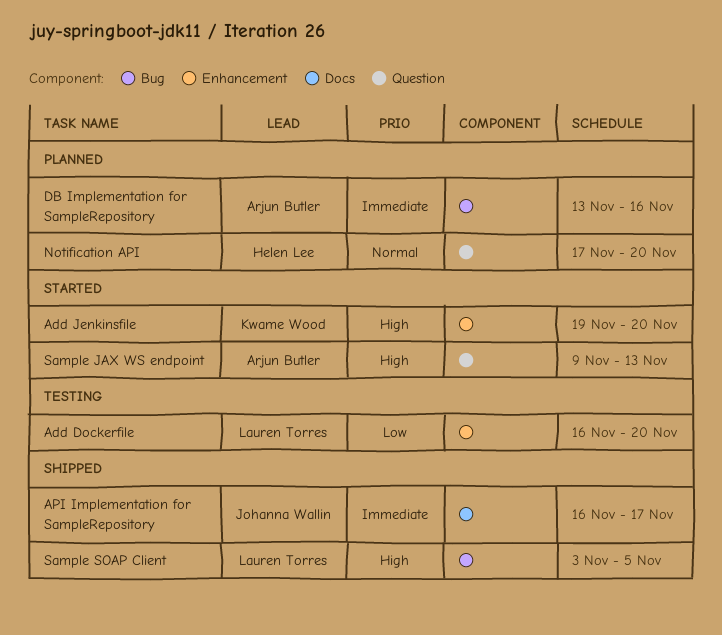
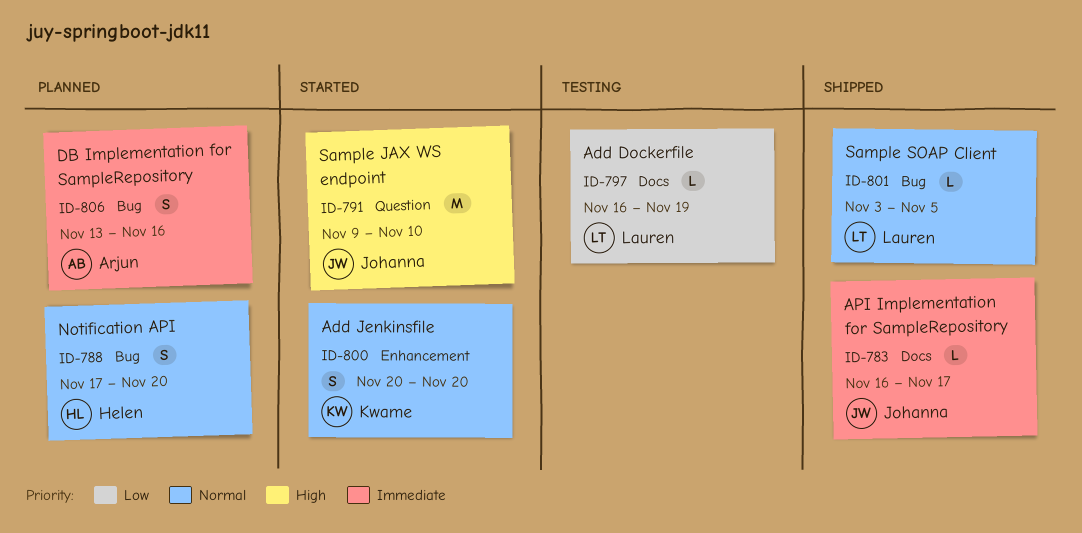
Add Dockerfile, label: Enhancement -> Docs
Add Dockerfile, due: Nov 20 -> Nov 19
Add Jenkinsfile, priority: High -> Normal
Add Jenkinsfile, start: Nov 19 -> Nov 20
Notification API, label: Question -> Bug
Sample JAX WS endpoint, owner: Arjun Butler -> Johanna Wallin
Sample JAX WS endpoint, due: Nov 13 -> Nov 10
Sample SOAP Client, priority: High -> Normal

